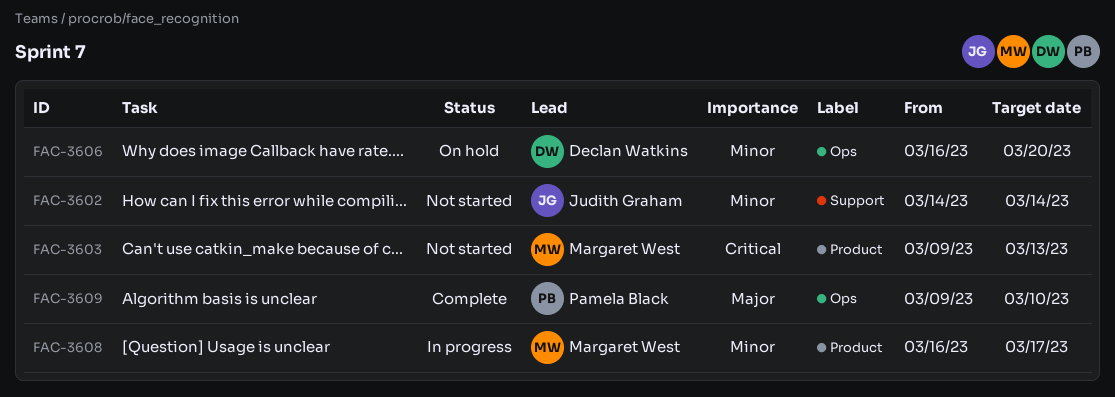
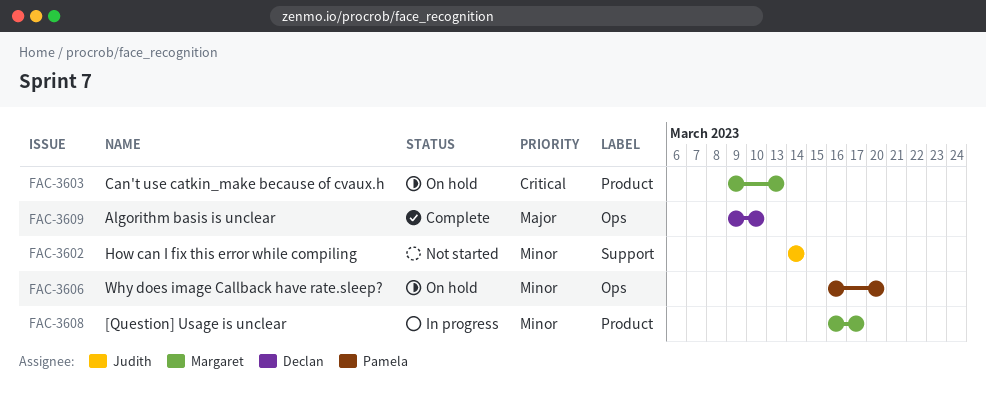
FAC-3603, status: Not started -> On hold
FAC-3606, owner: Declan Watkins -> Pamela Black
FAC-3609, owner: Pamela Black -> Declan Watkins

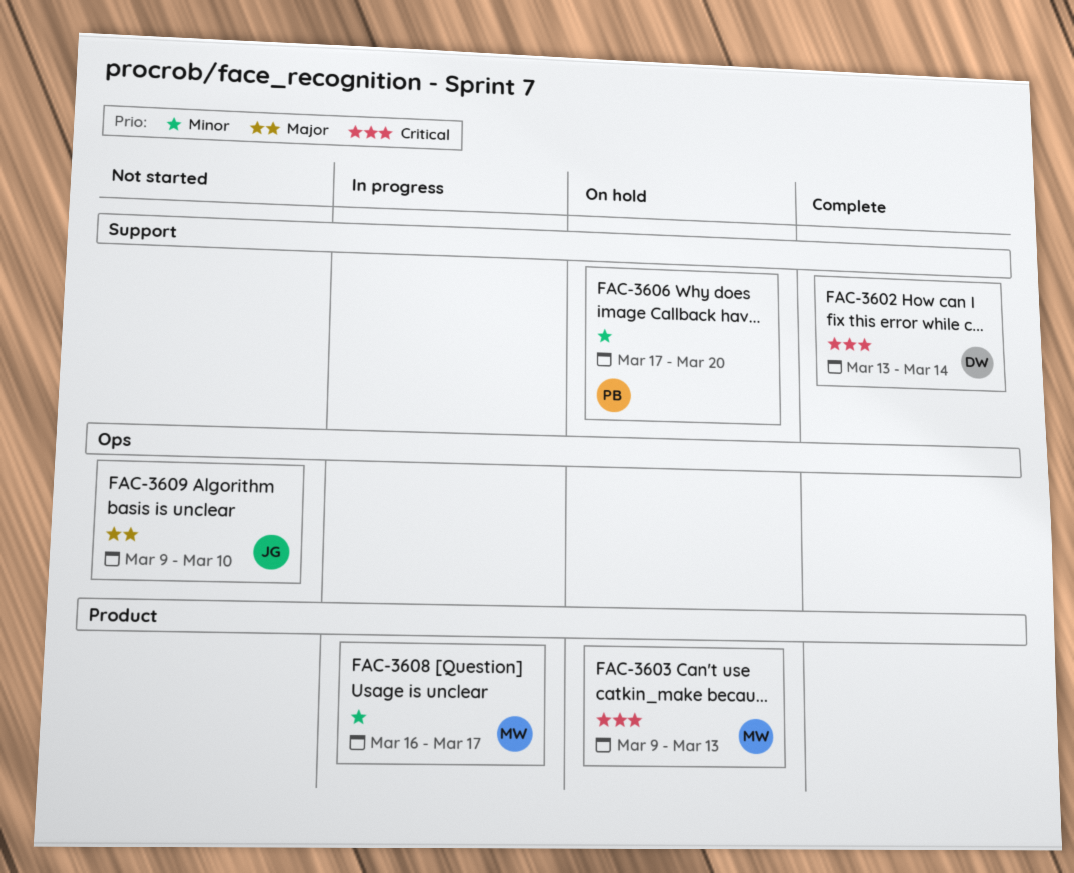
FAC-3602, status: Not started -> Complete
FAC-3602, owner: Judith -> Declan
FAC-3602, priority: Minor -> Critical
FAC-3602, start: Mar 14 -> Mar 13
FAC-3606, label: Ops -> Support
FAC-3606, start: Mar 16 -> Mar 17
FAC-3609, status: Complete -> Not started
FAC-3609, owner: Declan -> Judith

